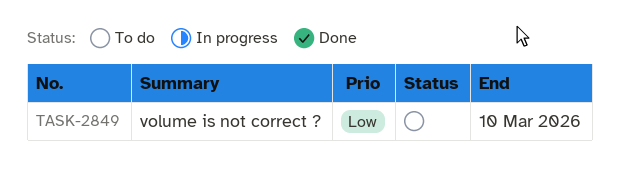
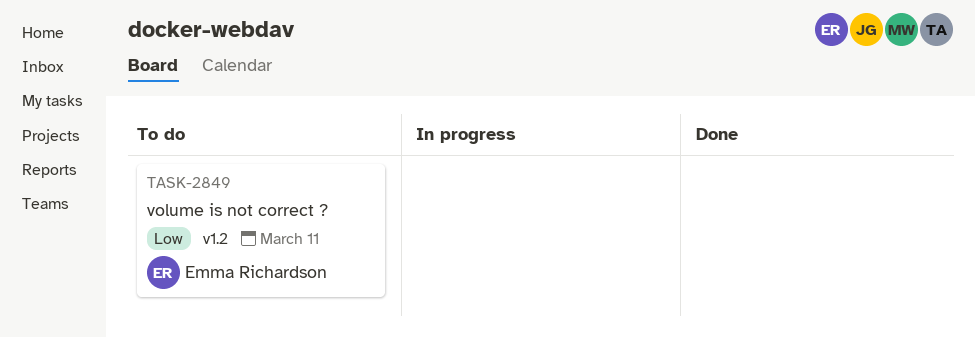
TASK-2849, due: Mar 10 -> Mar 11

